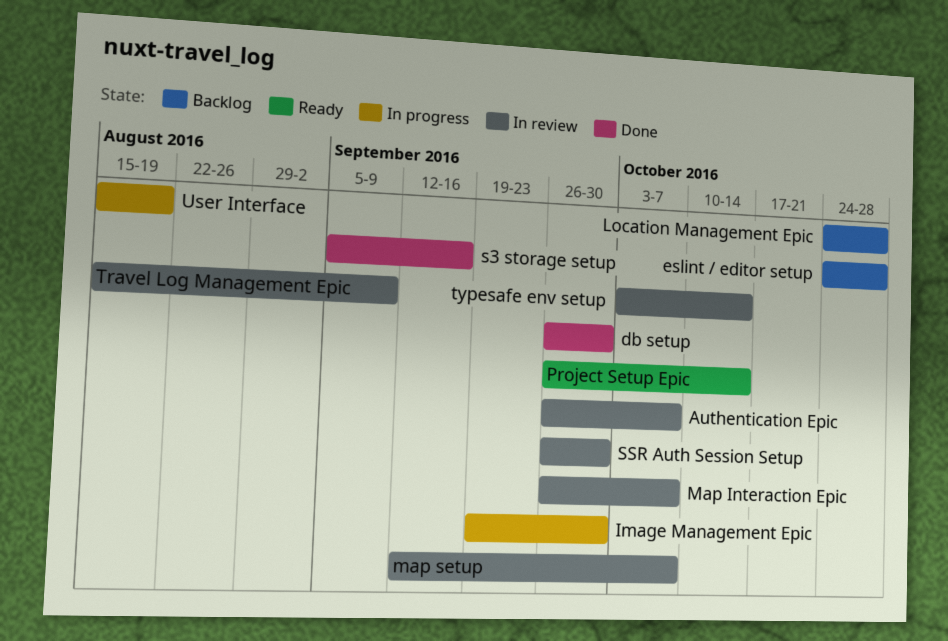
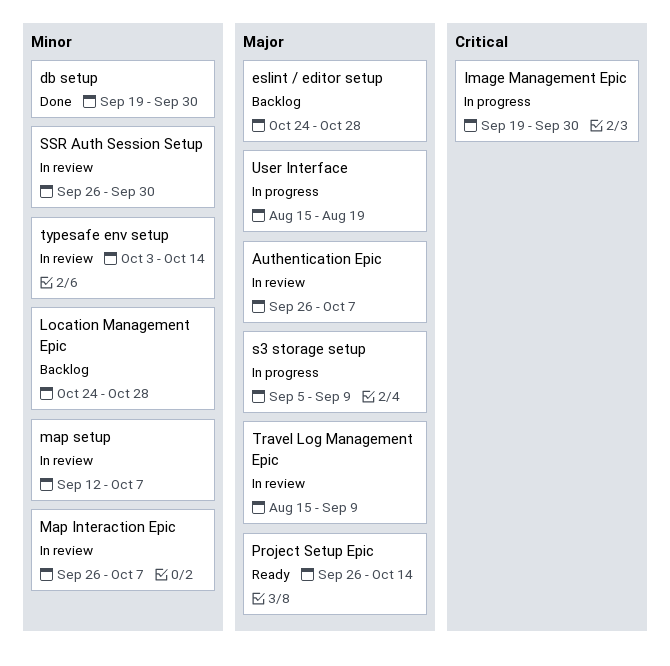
db setup, start: Sep 26 -> Sep 19
s3 storage setup, status: Done -> In progress
s3 storage setup, due: Sep 16 -> Sep 9

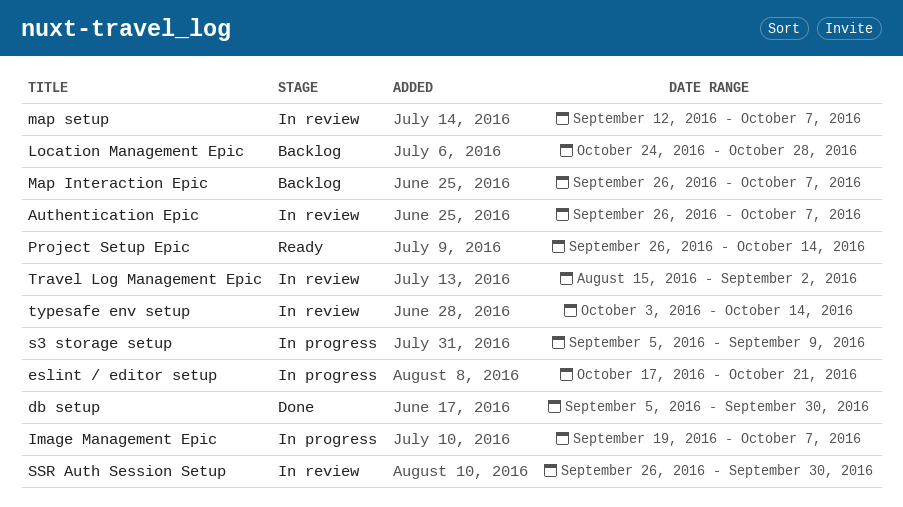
db setup, start: Sep 19 -> Sep 5
eslint / editor setup, status: Backlog -> In progress
eslint / editor setup, start: Oct 24 -> Oct 17
eslint / editor setup, due: Oct 28 -> Oct 21
Image Management Epic, due: Sep 30 -> Oct 7
Map Interaction Epic, status: In review -> Backlog
Travel Log Management Epic, due: Sep 9 -> Sep 2
User Interface: present -> none

